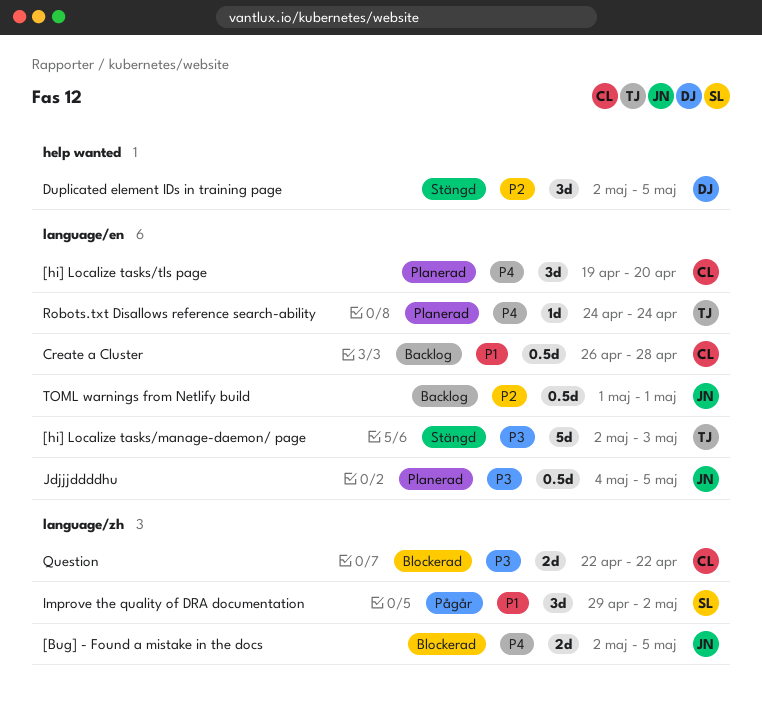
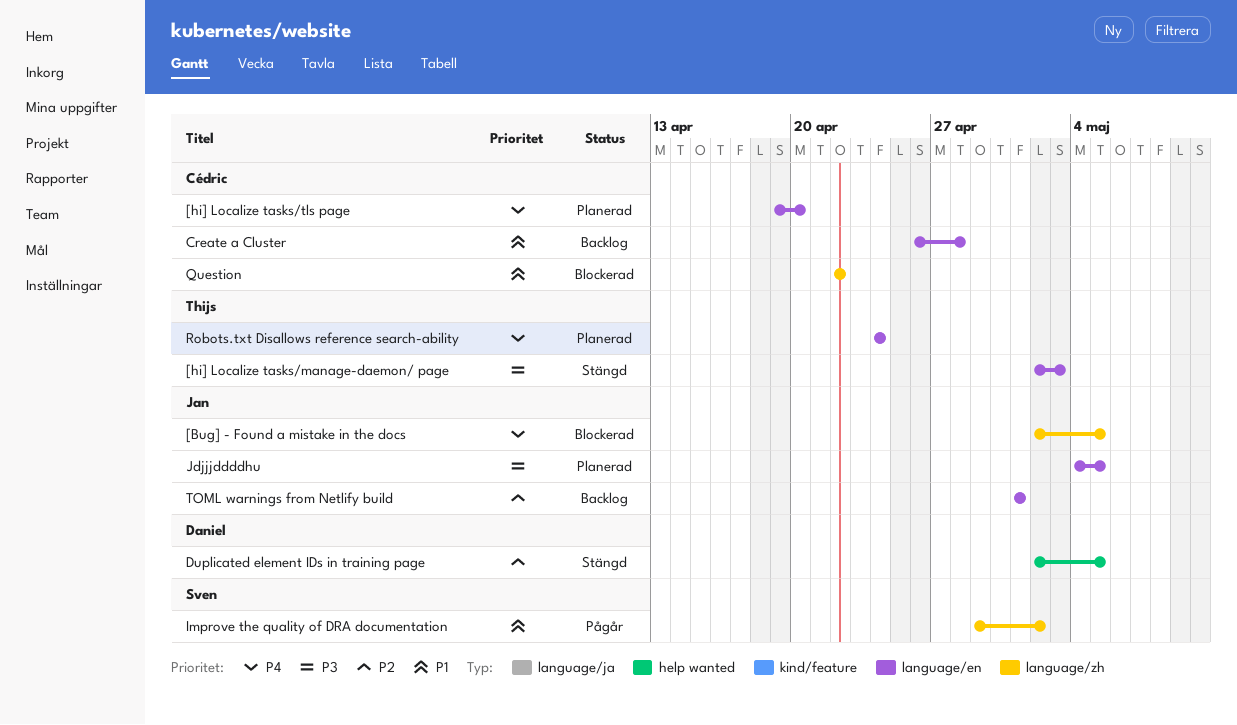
Question, priority: P3 -> P1

